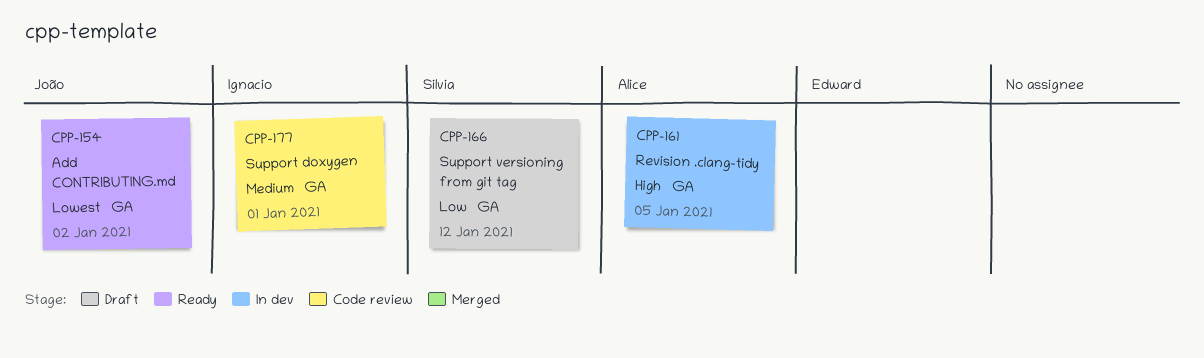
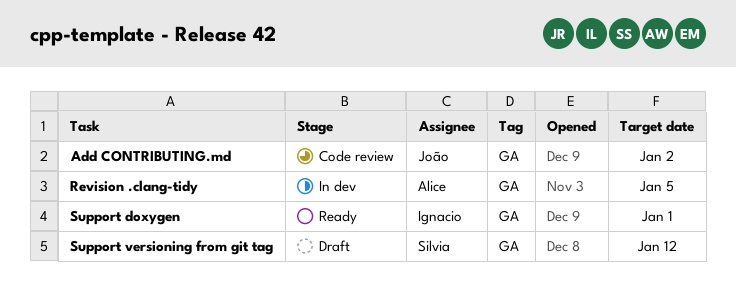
Add CONTRIBUTING.md, status: Ready -> Code review
Support doxygen, status: Code review -> Ready

